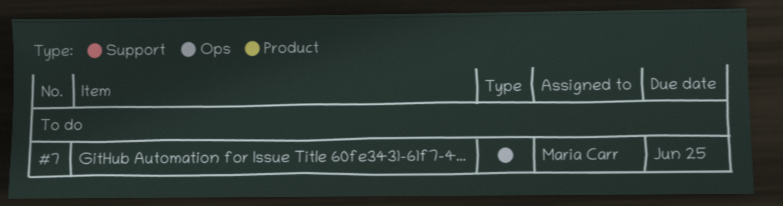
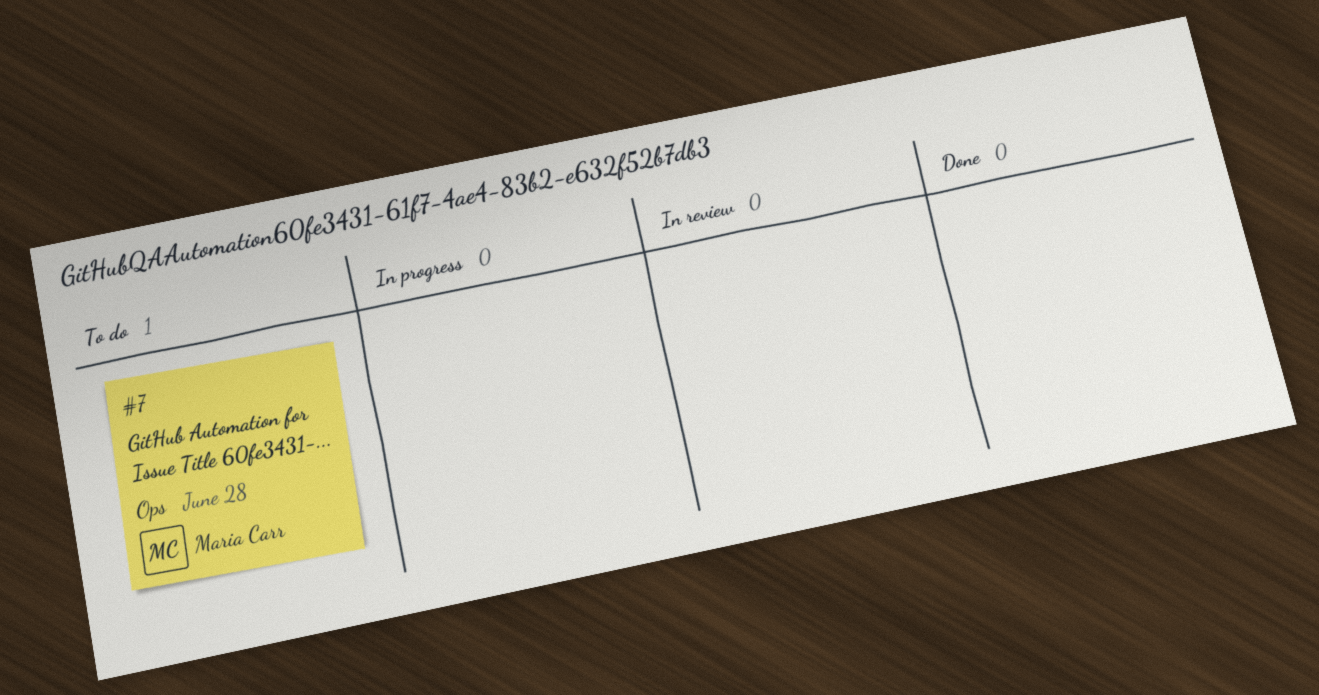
#7, due: Jun 25 -> Jun 28

